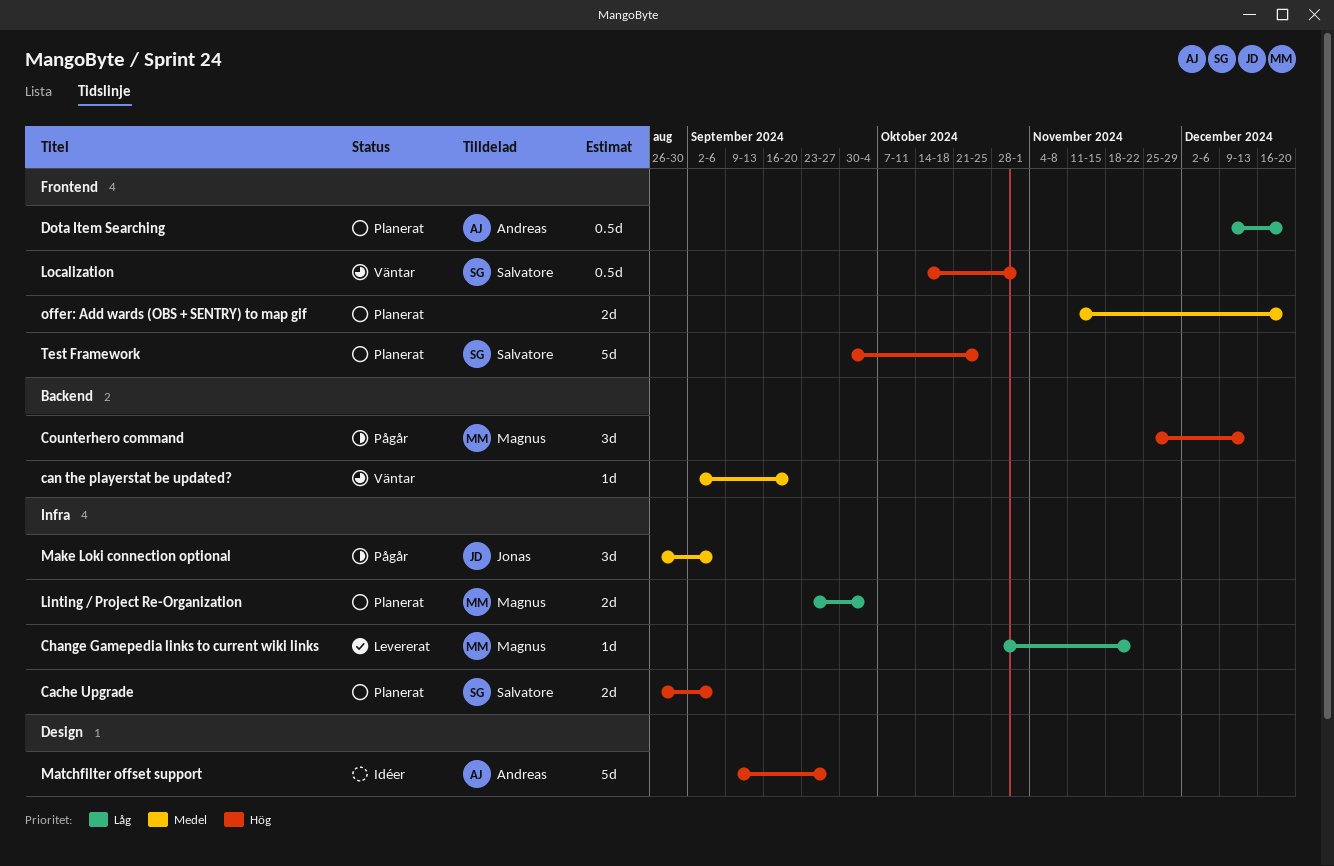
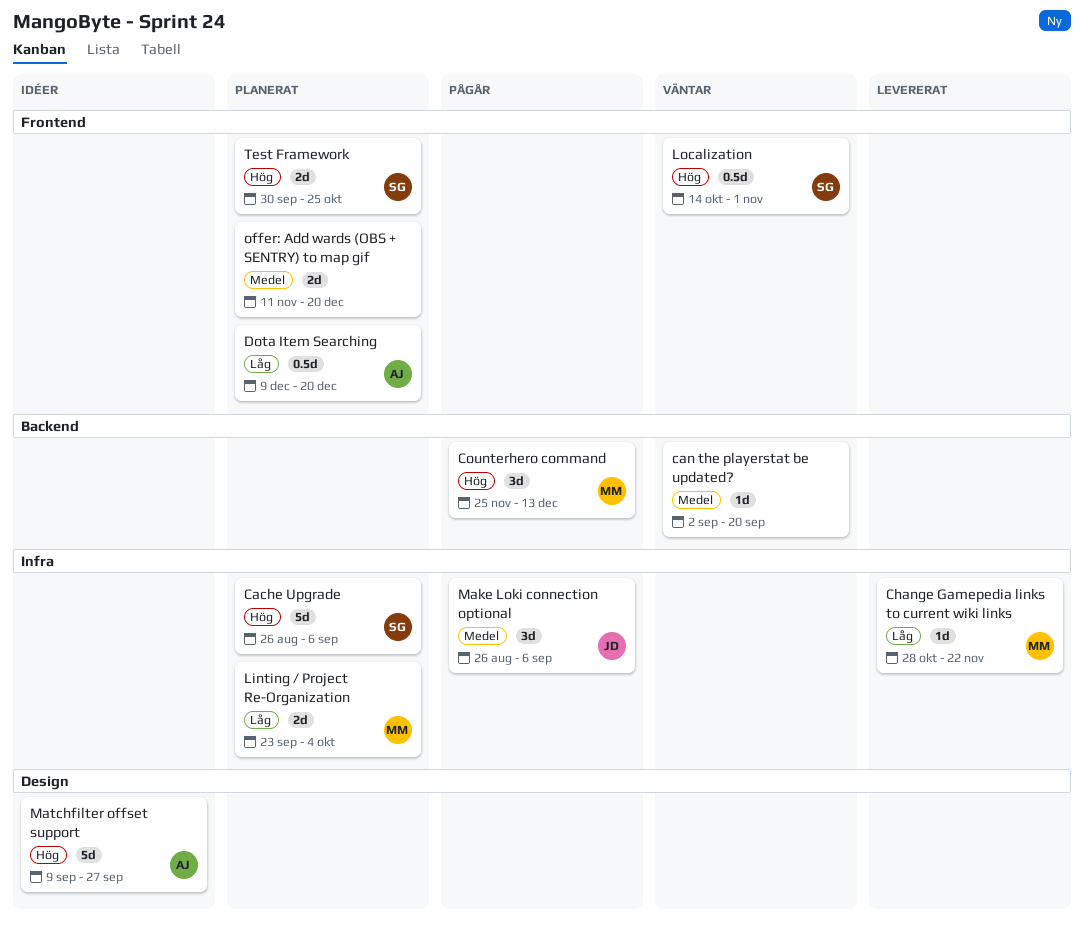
Cache Upgrade, estimate: 2d -> 5d
Test Framework, estimate: 5d -> 2d

